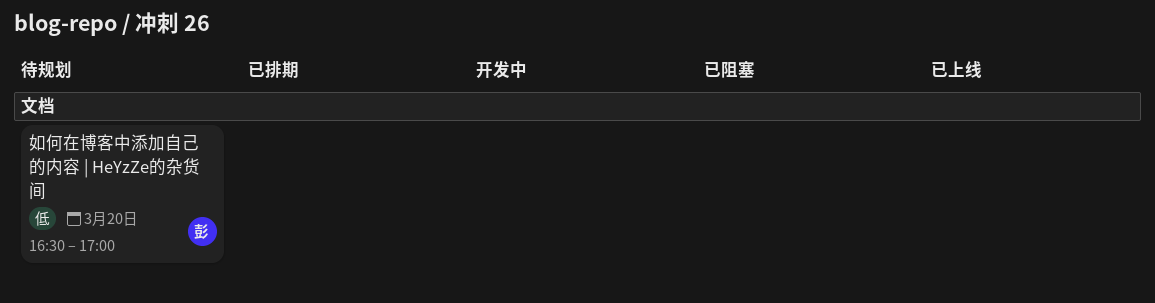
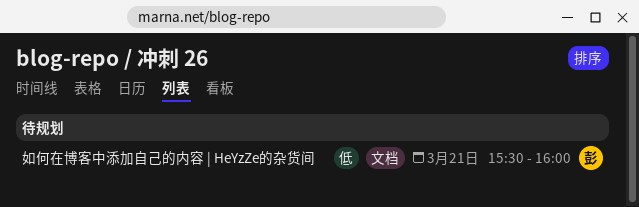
如何在博客中添加自己的内容 | HeYzZe的杂货间, day: Mar 20 -> Mar 21
如何在博客中添加自己的内容 | HeYzZe的杂货间, begins: 16:30 -> 15:30
如何在博客中添加自己的内容 | HeYzZe的杂货间, ends: 17:00 -> 16:00

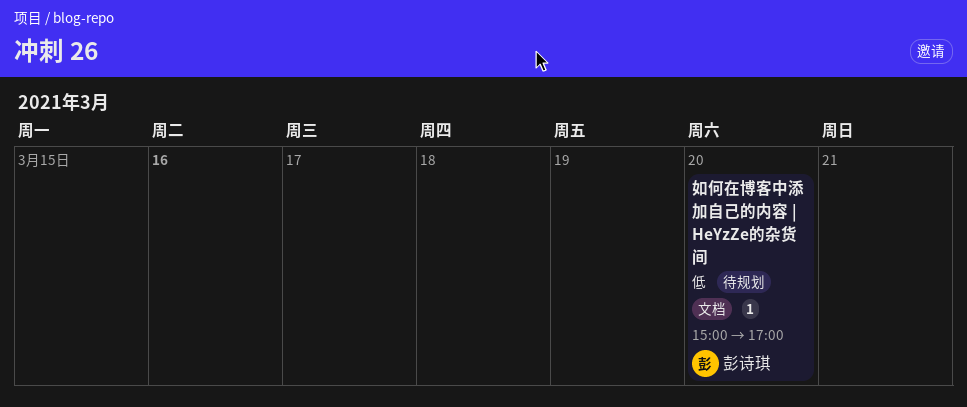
如何在博客中添加自己的内容 | HeYzZe的杂货间, day: Mar 21 -> Mar 20
如何在博客中添加自己的内容 | HeYzZe的杂货间, begins: 15:30 -> 15:00
如何在博客中添加自己的内容 | HeYzZe的杂货间, ends: 16:00 -> 17:00

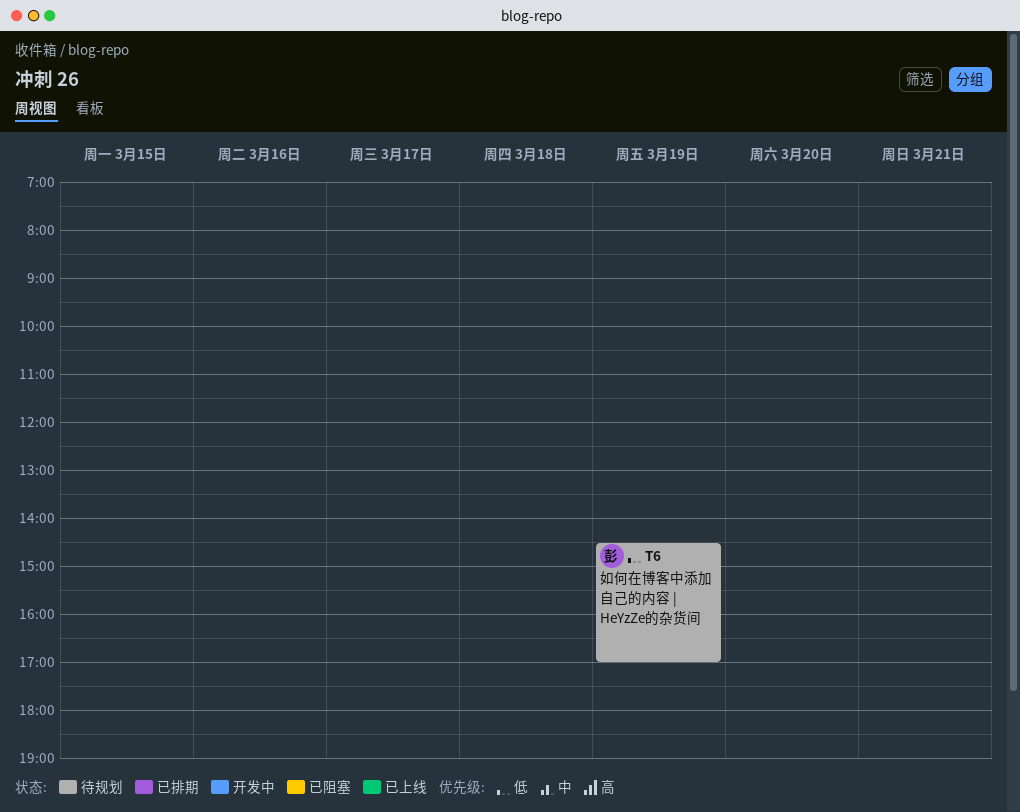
如何在博客中添加自己的内容 | HeYzZe的杂货间, day: Mar 20 -> Mar 19
如何在博客中添加自己的内容 | HeYzZe的杂货间, begins: 15:00 -> 14:30

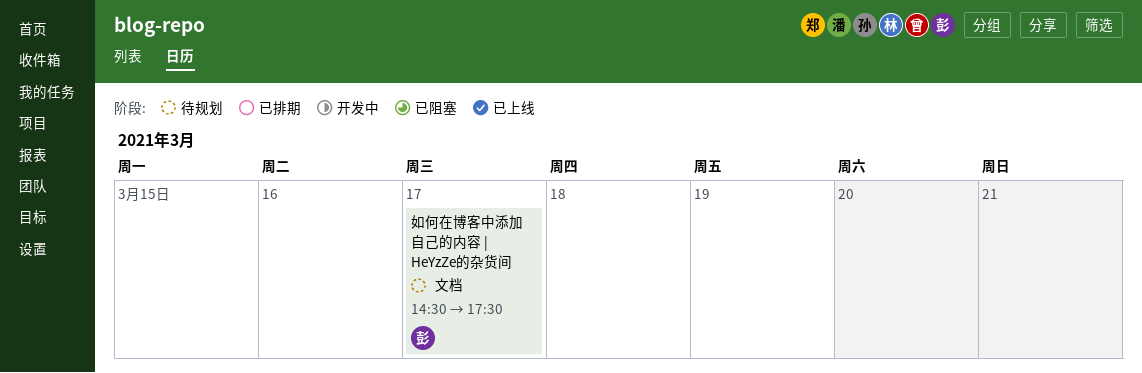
如何在博客中添加自己的内容 | HeYzZe的杂货间, day: Mar 19 -> Mar 17
如何在博客中添加自己的内容 | HeYzZe的杂货间, ends: 17:00 -> 17:30

